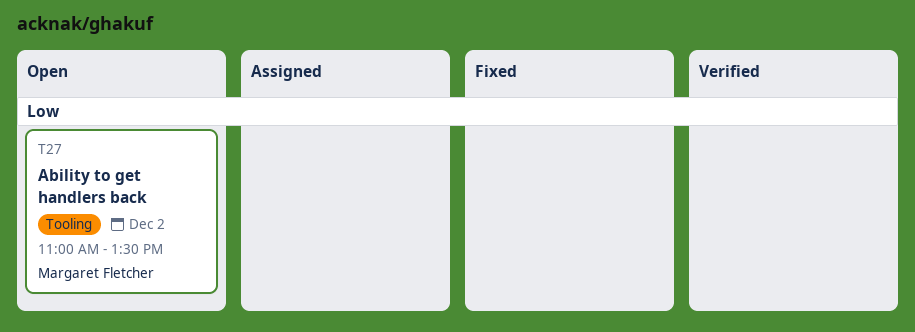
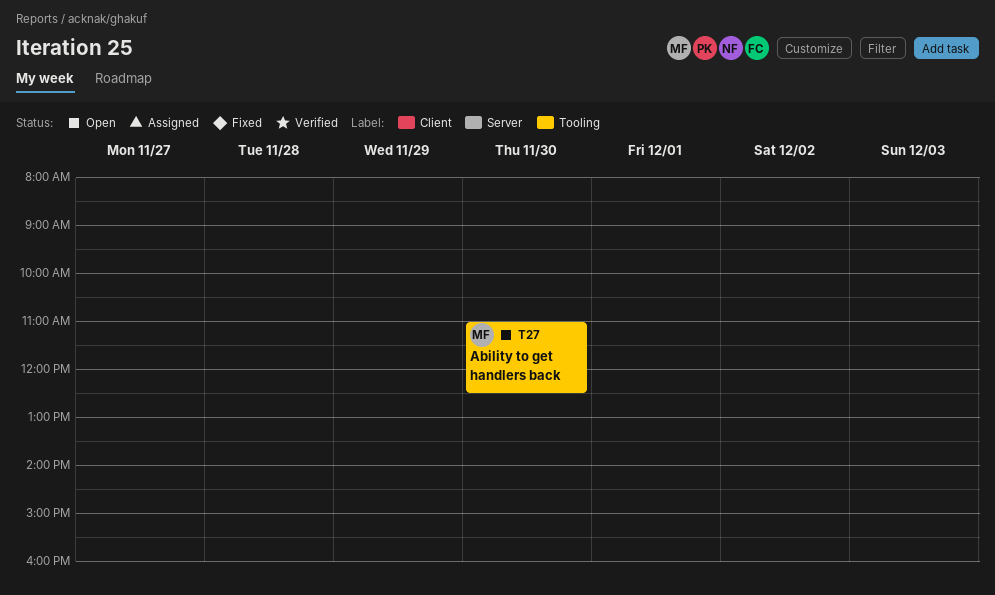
T27, day: Dec 2 -> Nov 30
T27, ends: 13:30 -> 12:30

